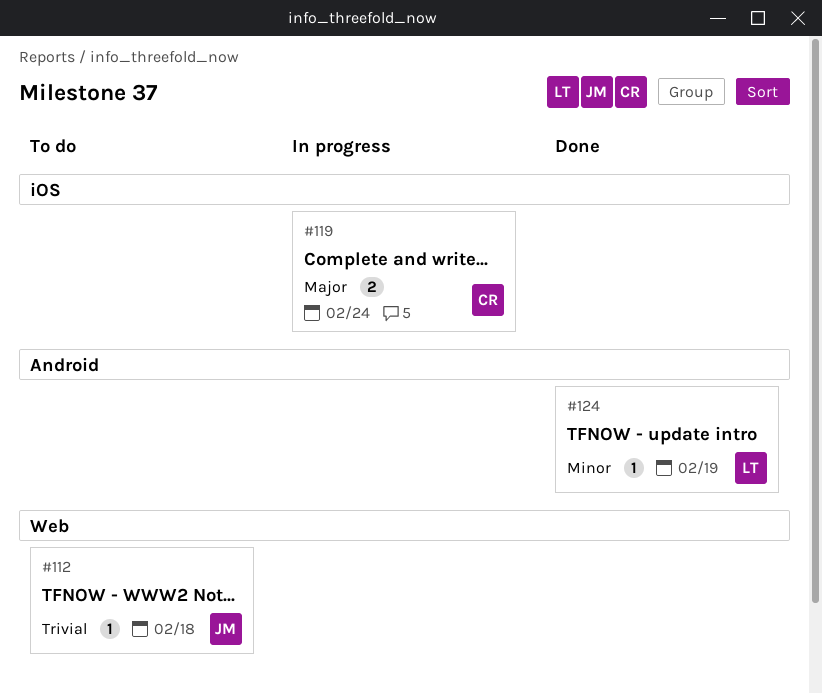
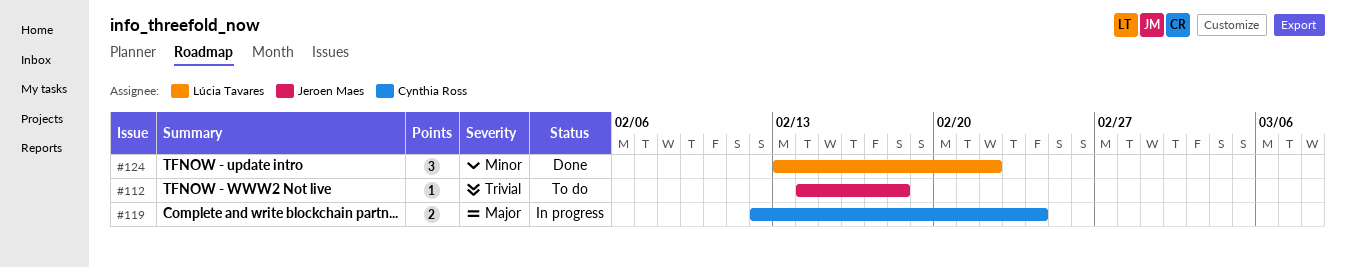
#124, estimate: 1 -> 3
#124, due: Feb 19 -> Feb 22

